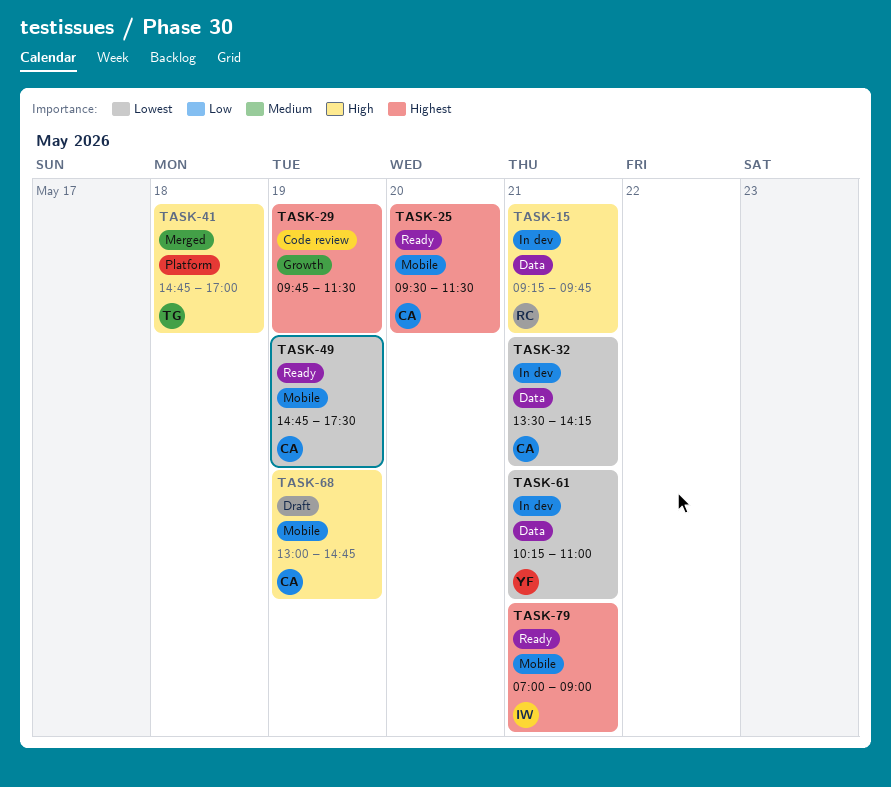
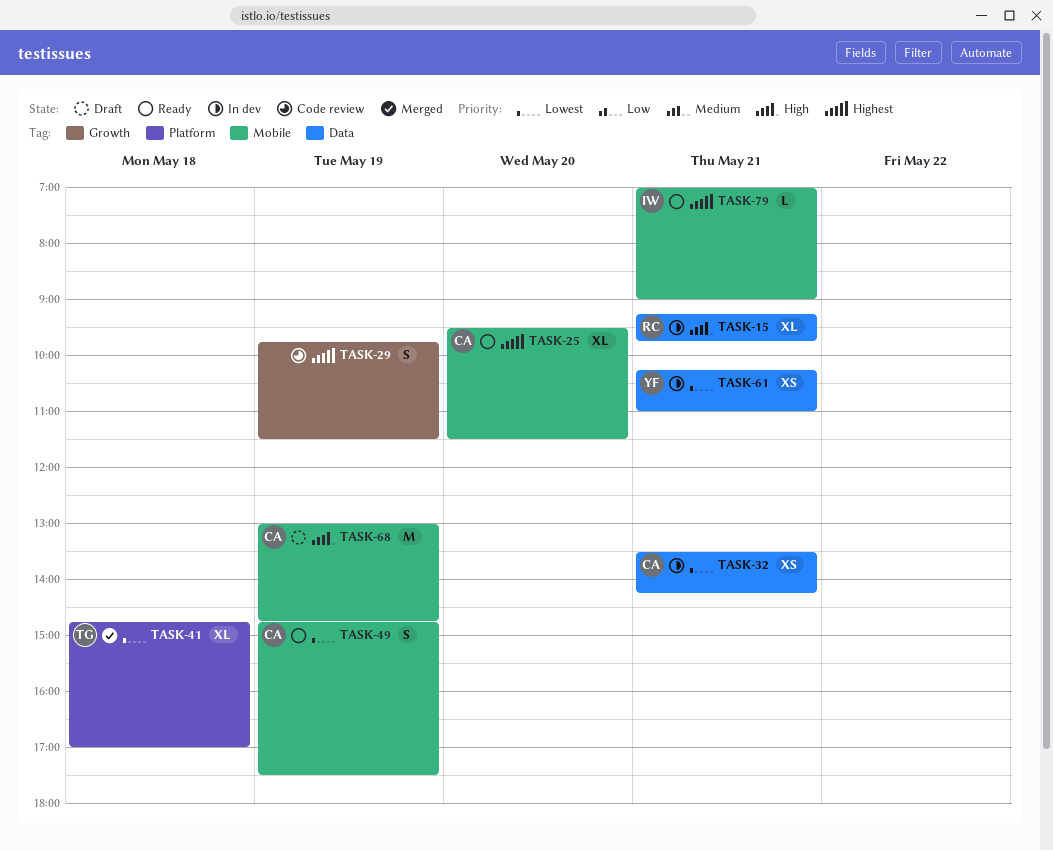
TASK-41, priority: High -> Lowest

